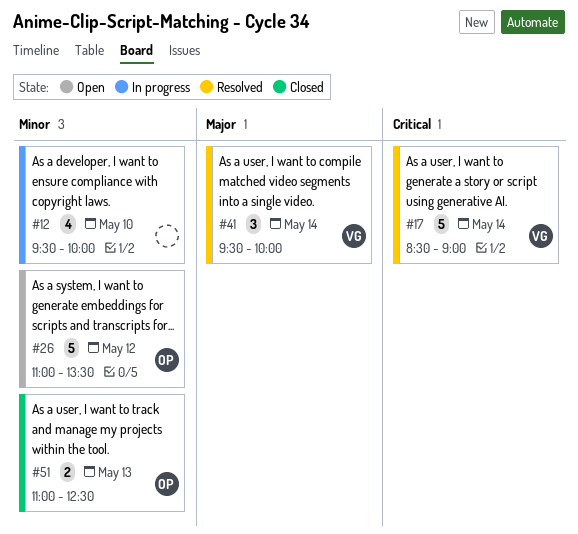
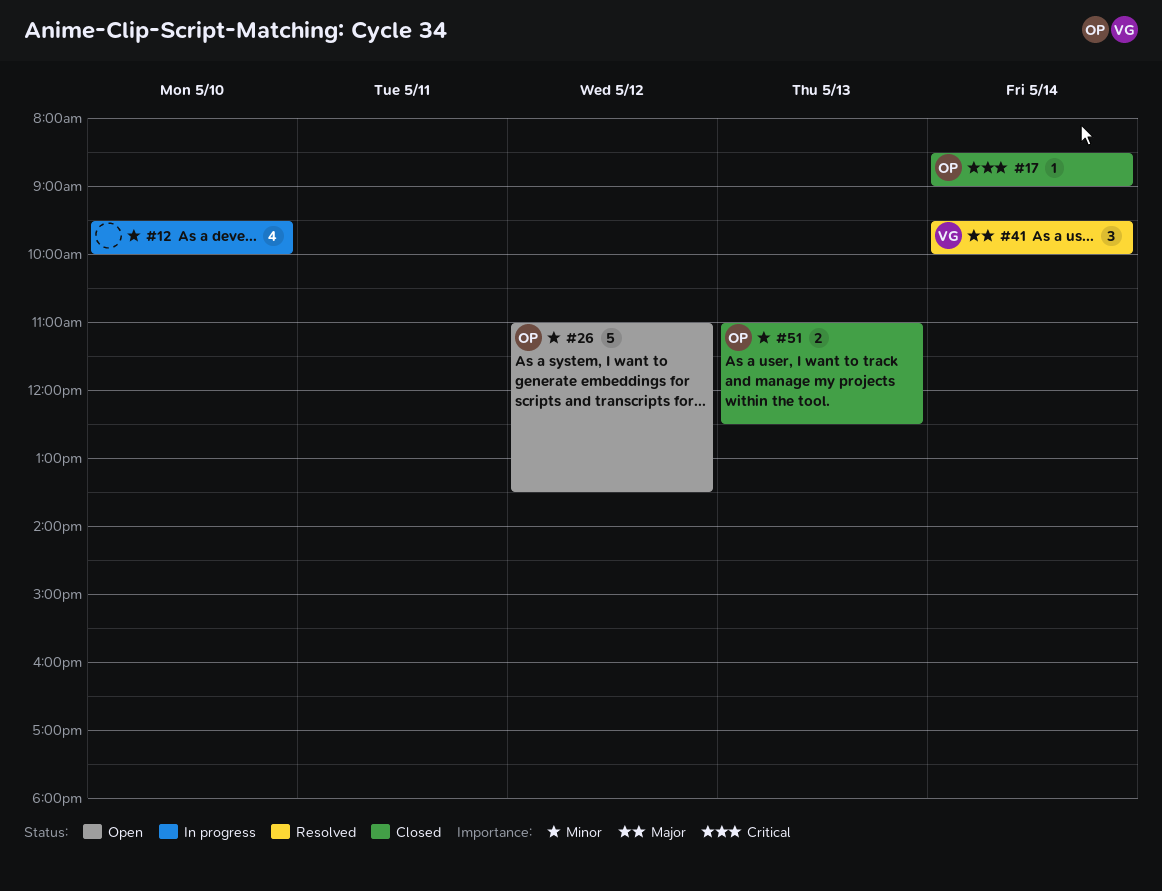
#17, status: Resolved -> Closed
#17, owner: VG -> OP
#17, estimate: 5 -> 1

